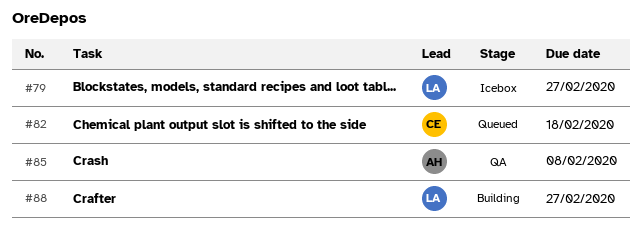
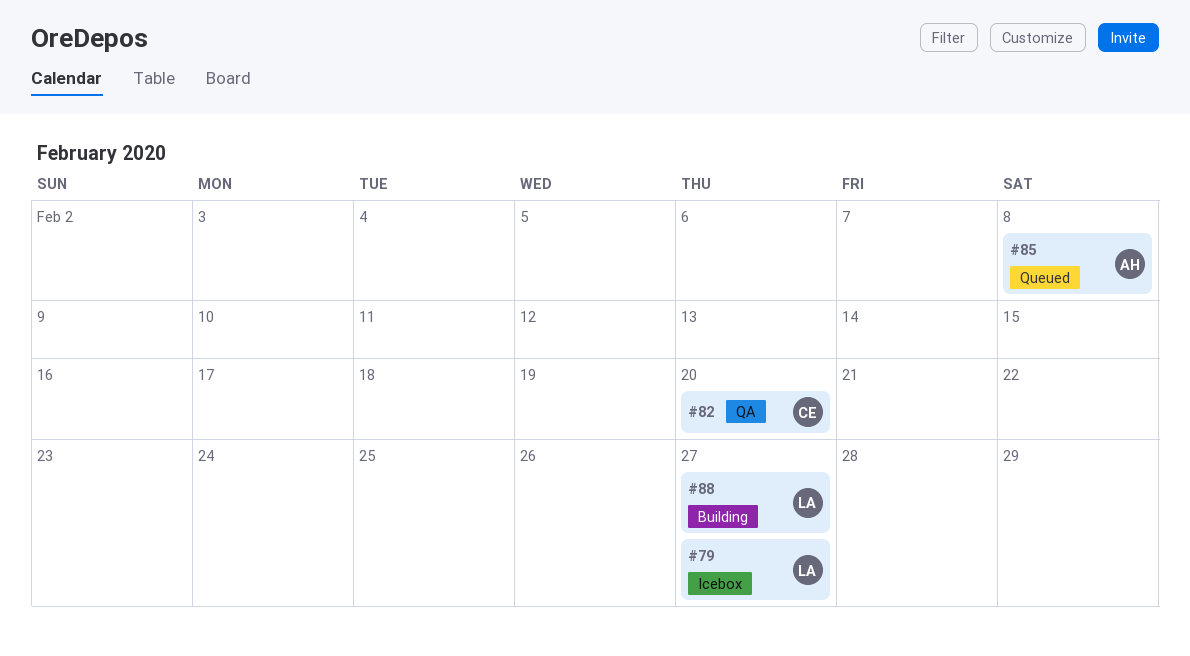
#82, status: Queued -> QA
#82, due: Feb 18 -> Feb 20
#85, status: QA -> Queued

